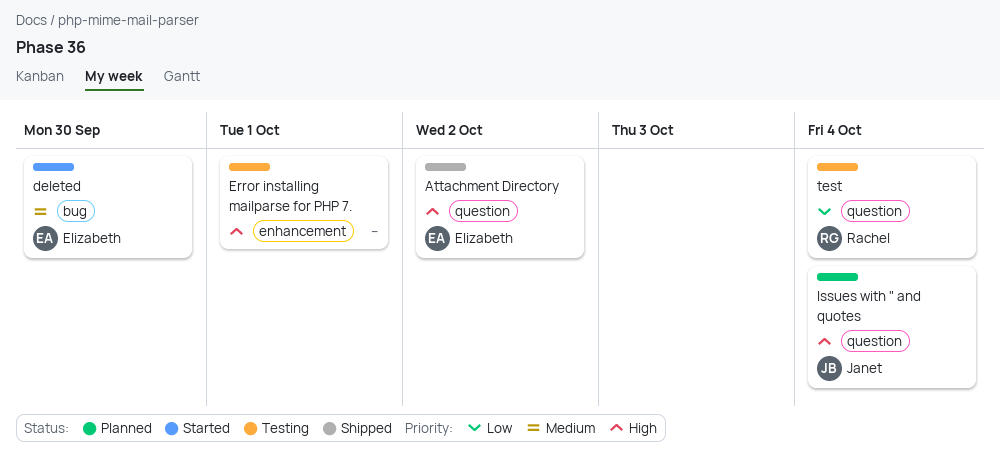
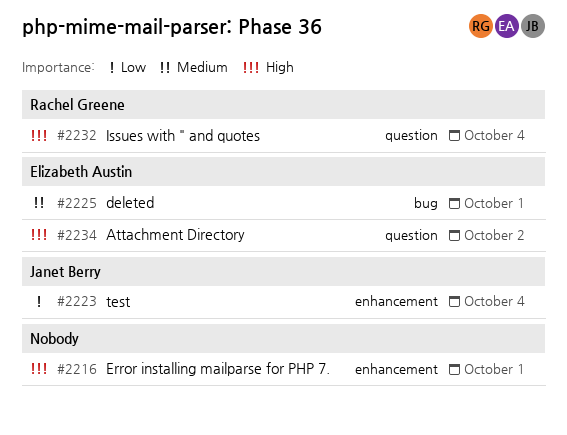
deleted, due: Sep 30 -> Oct 1
Issues with " and quotes, owner: Janet Berry -> Rachel Greene
test, owner: Rachel Greene -> Janet Berry
test, label: question -> enhancement

